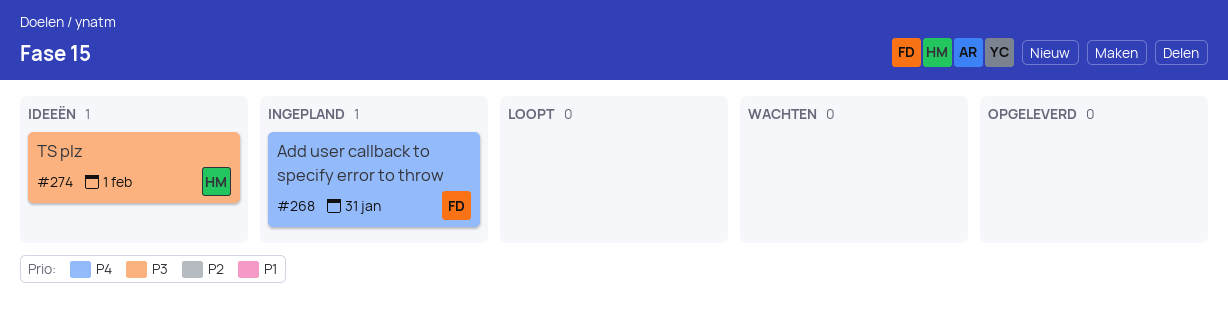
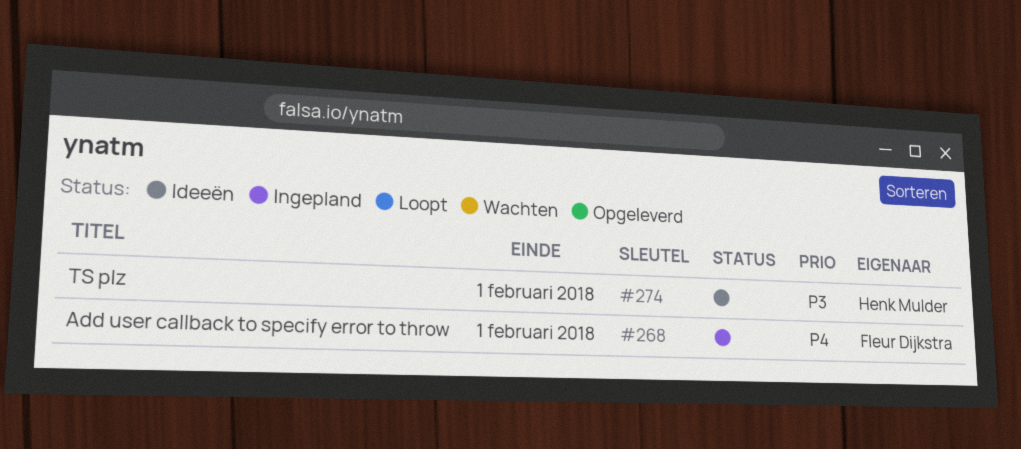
#268, due: Jan 31 -> Feb 1

